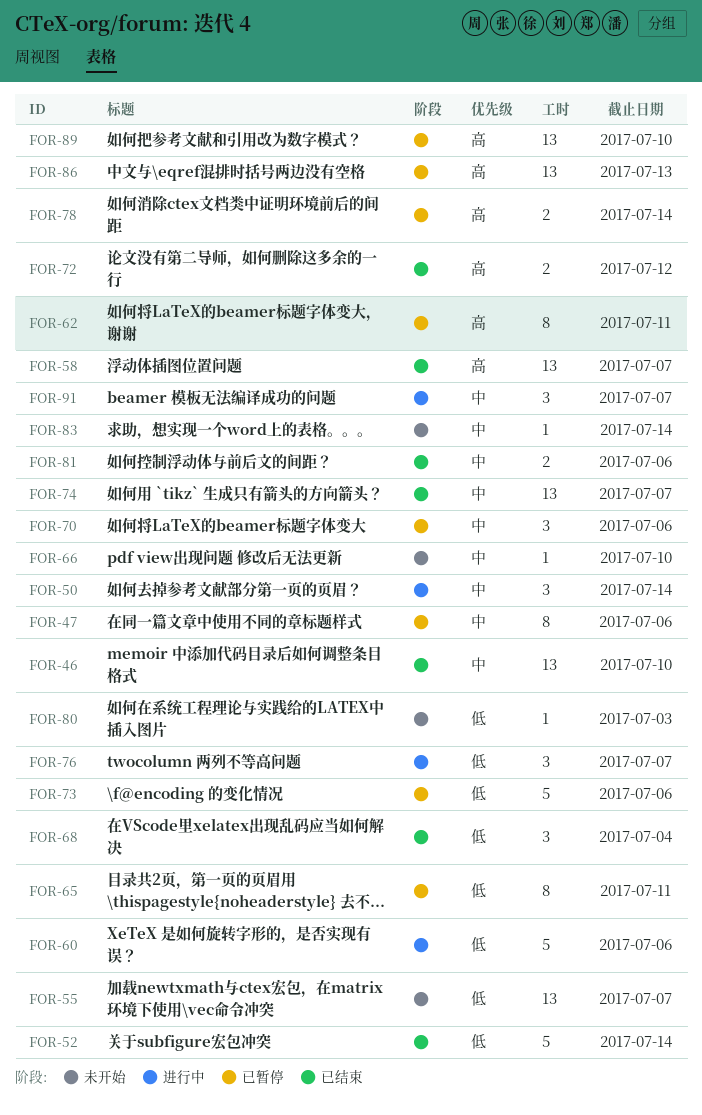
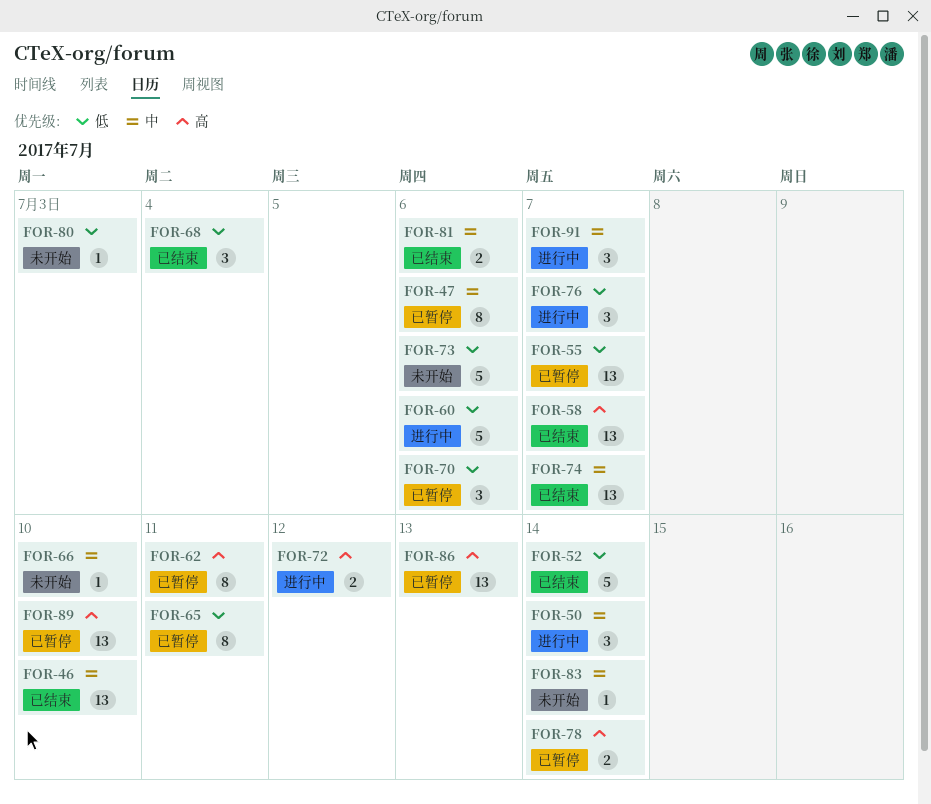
FOR-55, status: 未开始 -> 已暂停
FOR-70, priority: 中 -> 低
FOR-72, status: 已结束 -> 进行中
FOR-73, status: 已暂停 -> 未开始

